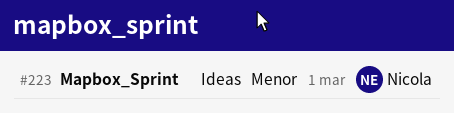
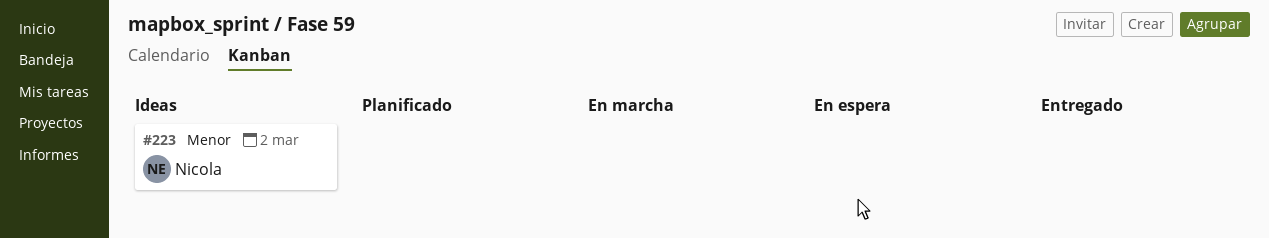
#223, due: Mar 1 -> Mar 2

